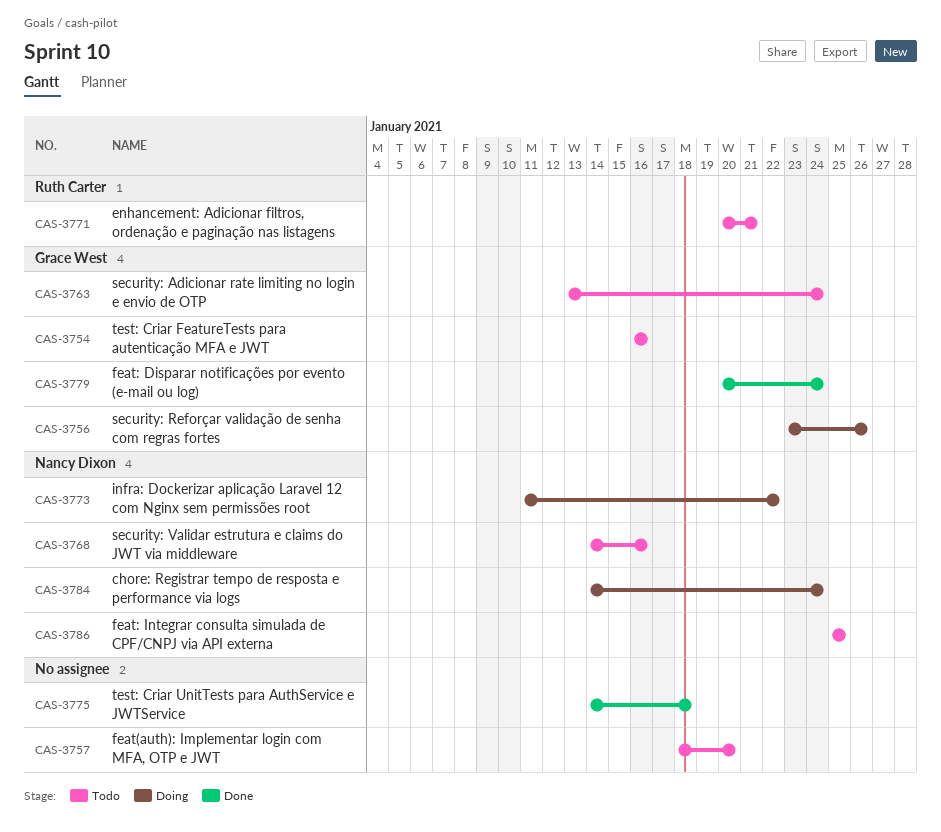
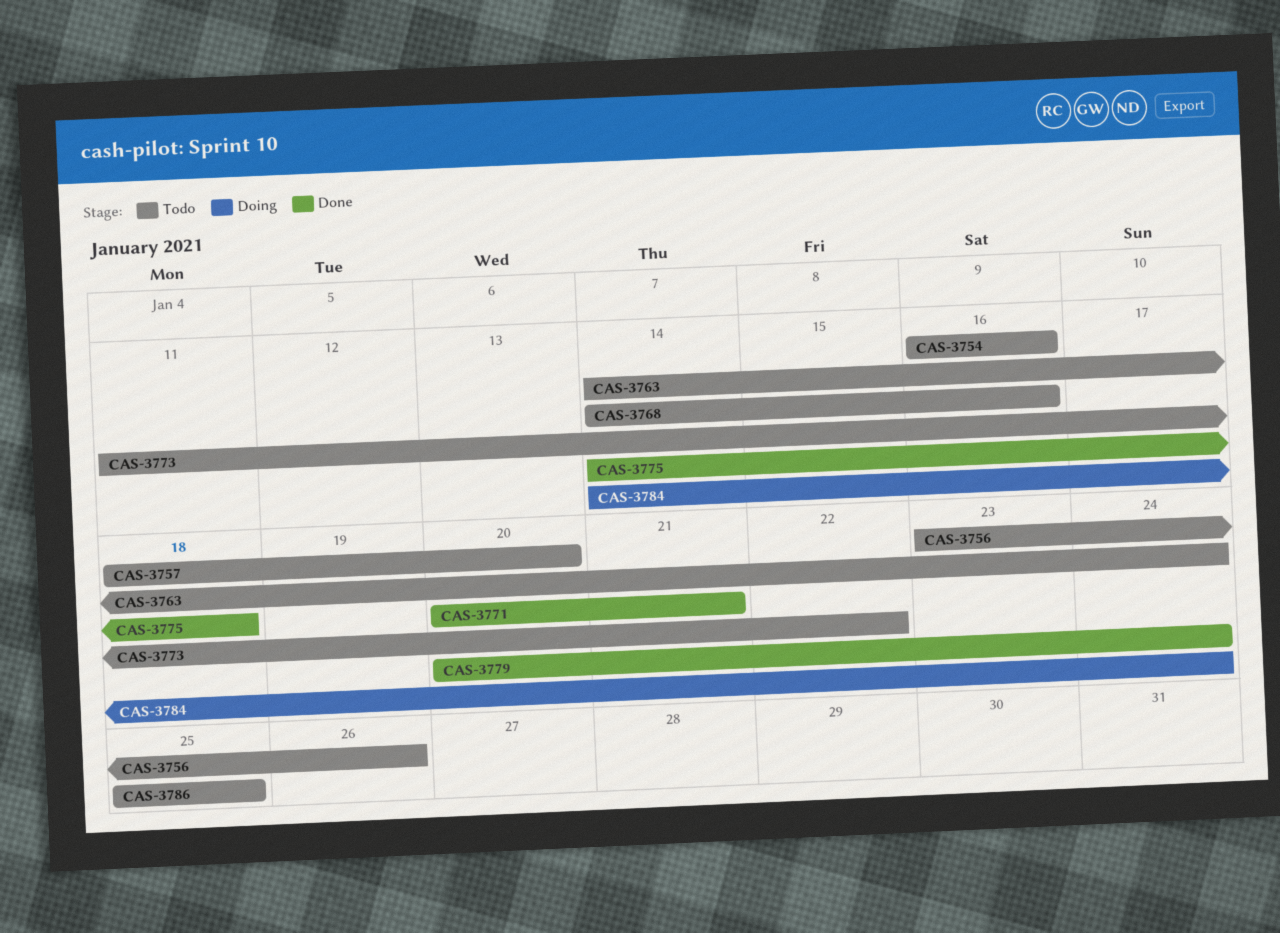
CAS-3756, status: Doing -> Todo
CAS-3763, start: Jan 13 -> Jan 14
CAS-3771, status: Todo -> Done
CAS-3773, status: Doing -> Todo

